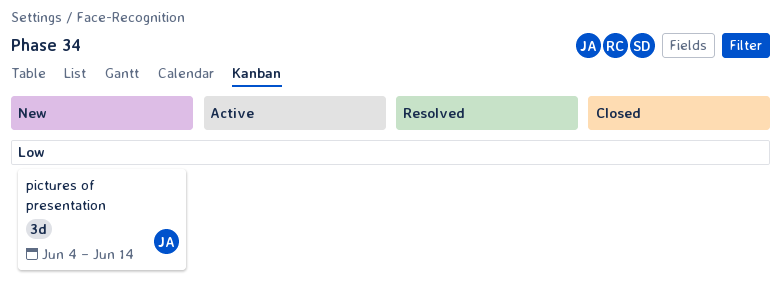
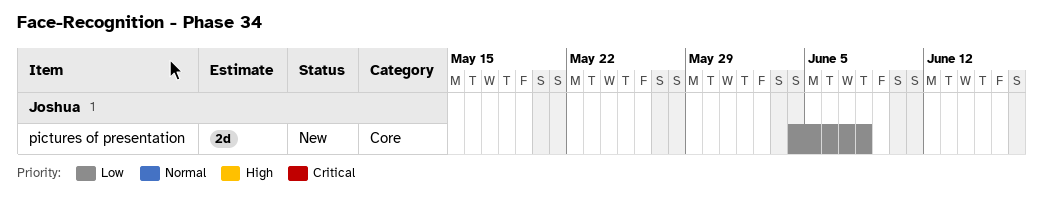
pictures of presentation, estimate: 3d -> 2d
pictures of presentation, due: Jun 14 -> Jun 8

